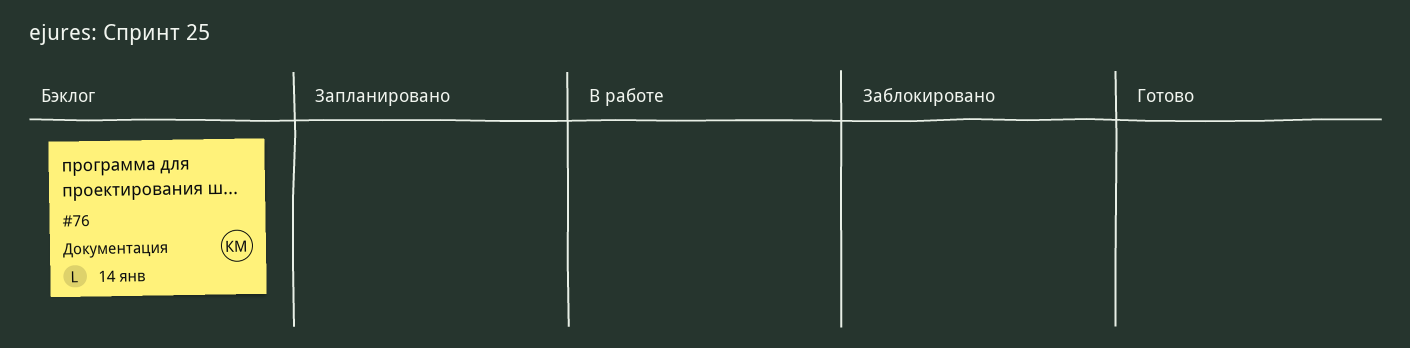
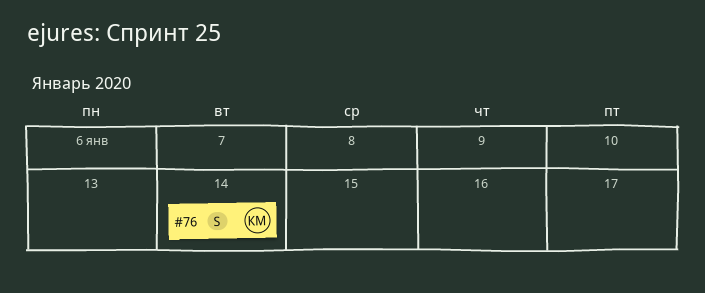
#76, estimate: L -> S

